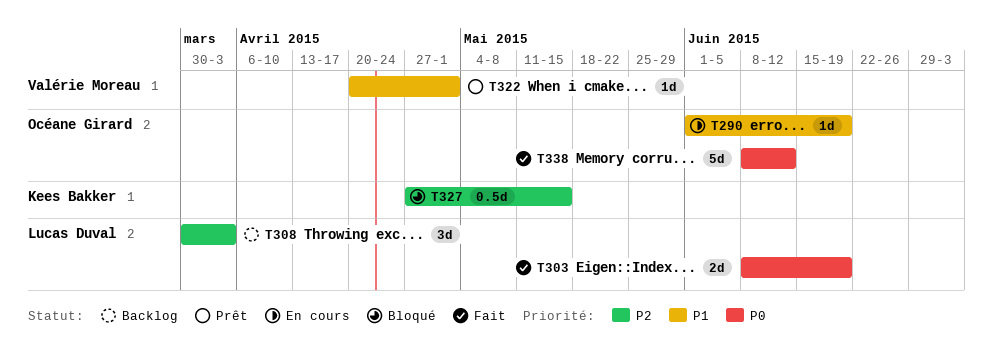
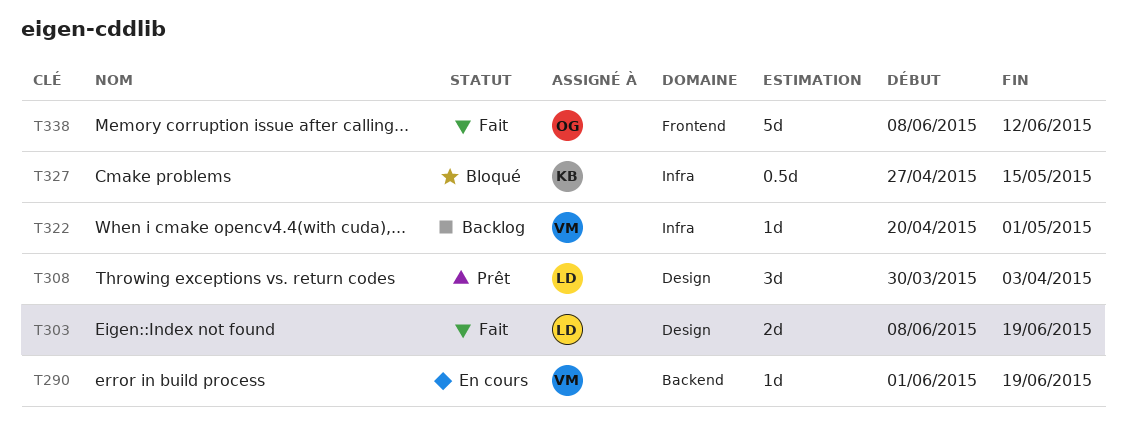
T290, owner: Océane Girard -> Valérie Moreau
T308, status: Backlog -> Prêt
T322, status: Prêt -> Backlog

